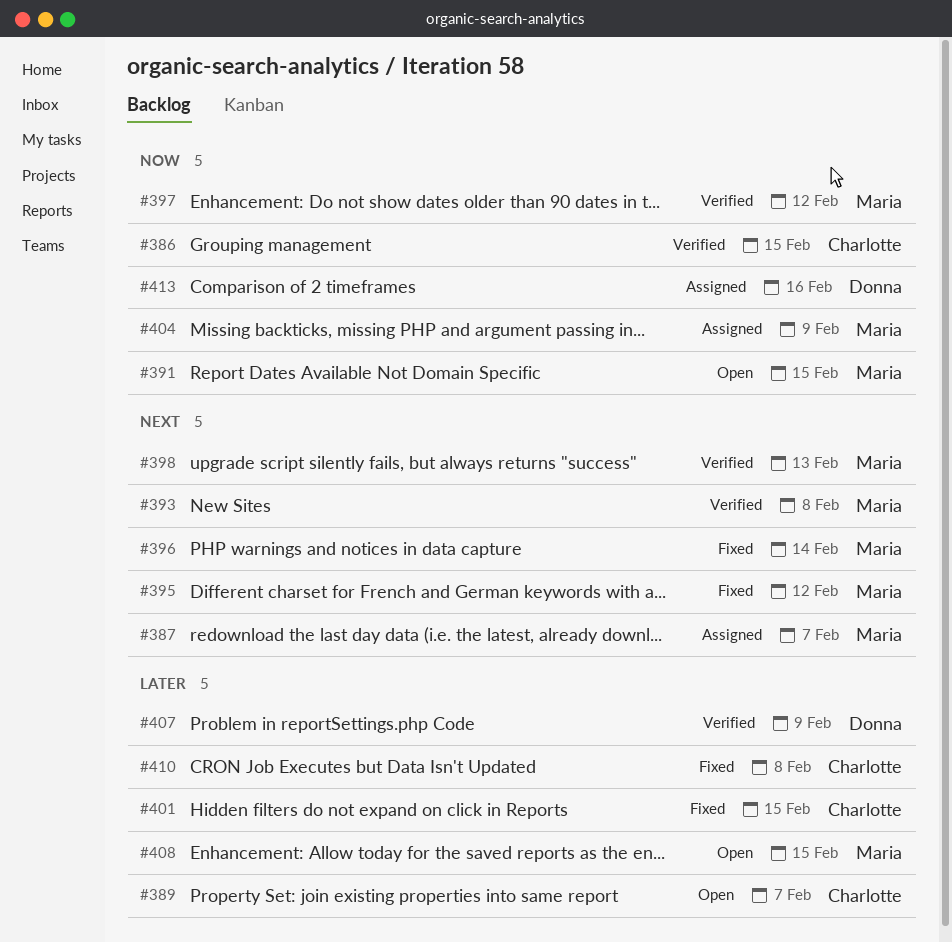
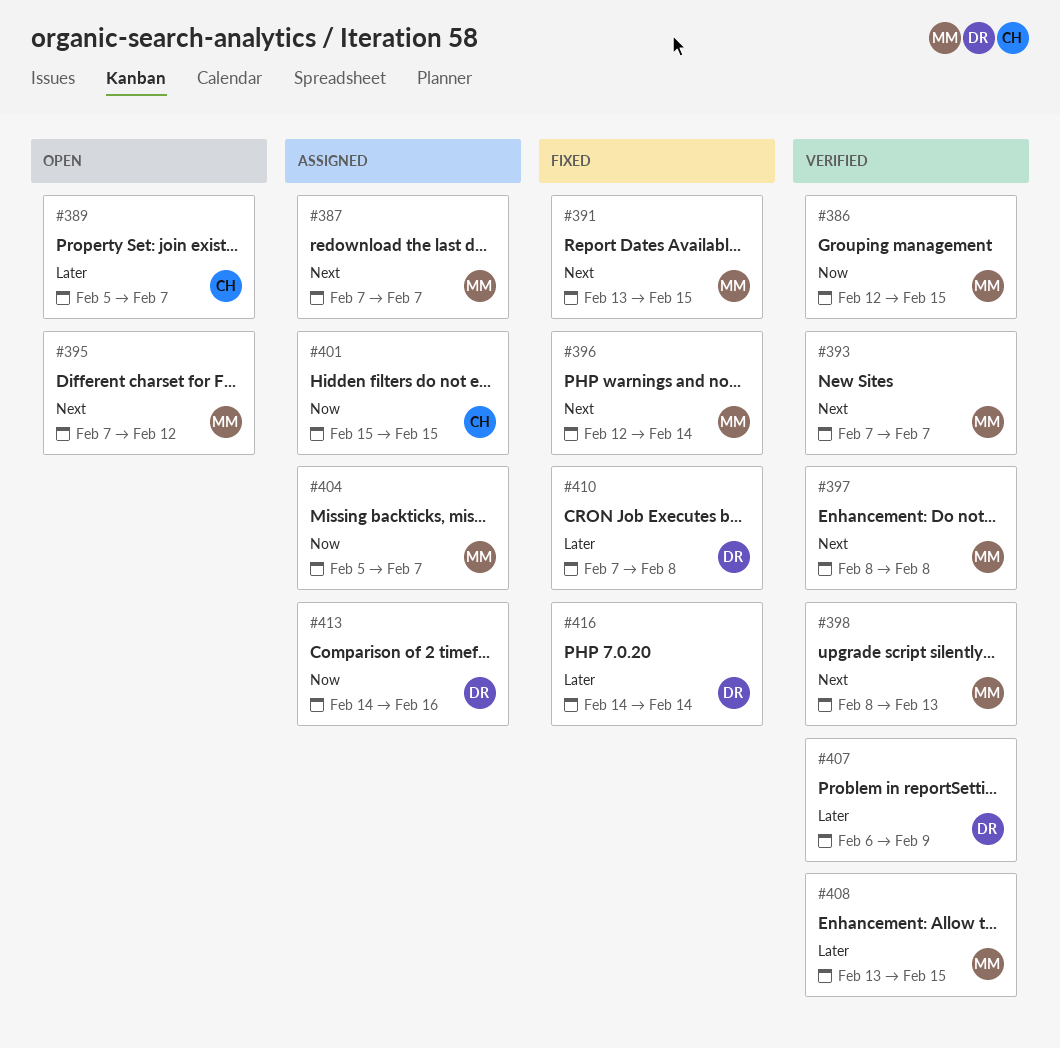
#386, owner: Charlotte -> Maria
#391, status: Open -> Fixed
#391, priority: Now -> Next
#393, due: Feb 8 -> Feb 7
#395, status: Fixed -> Open
#397, priority: Now -> Next
#397, due: Feb 12 -> Feb 8
#401, status: Fixed -> Assigned
#401, priority: Later -> Now
#404, due: Feb 9 -> Feb 7
#408, status: Open -> Verified
#410, owner: Charlotte -> Donna
#416: none -> present

